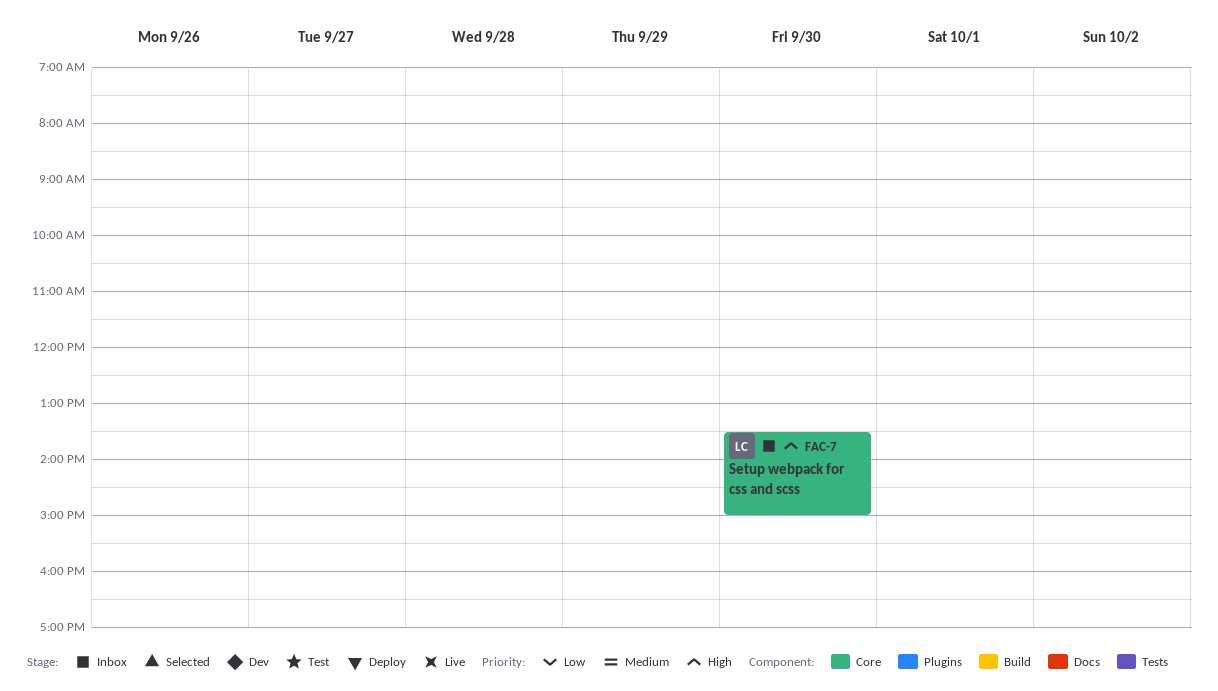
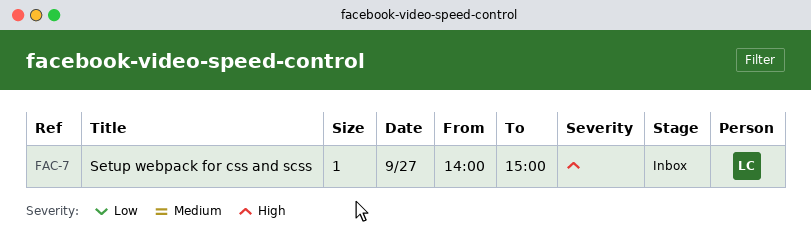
FAC-7, day: Sep 30 -> Sep 27
FAC-7, begins: 13:30 -> 14:00

